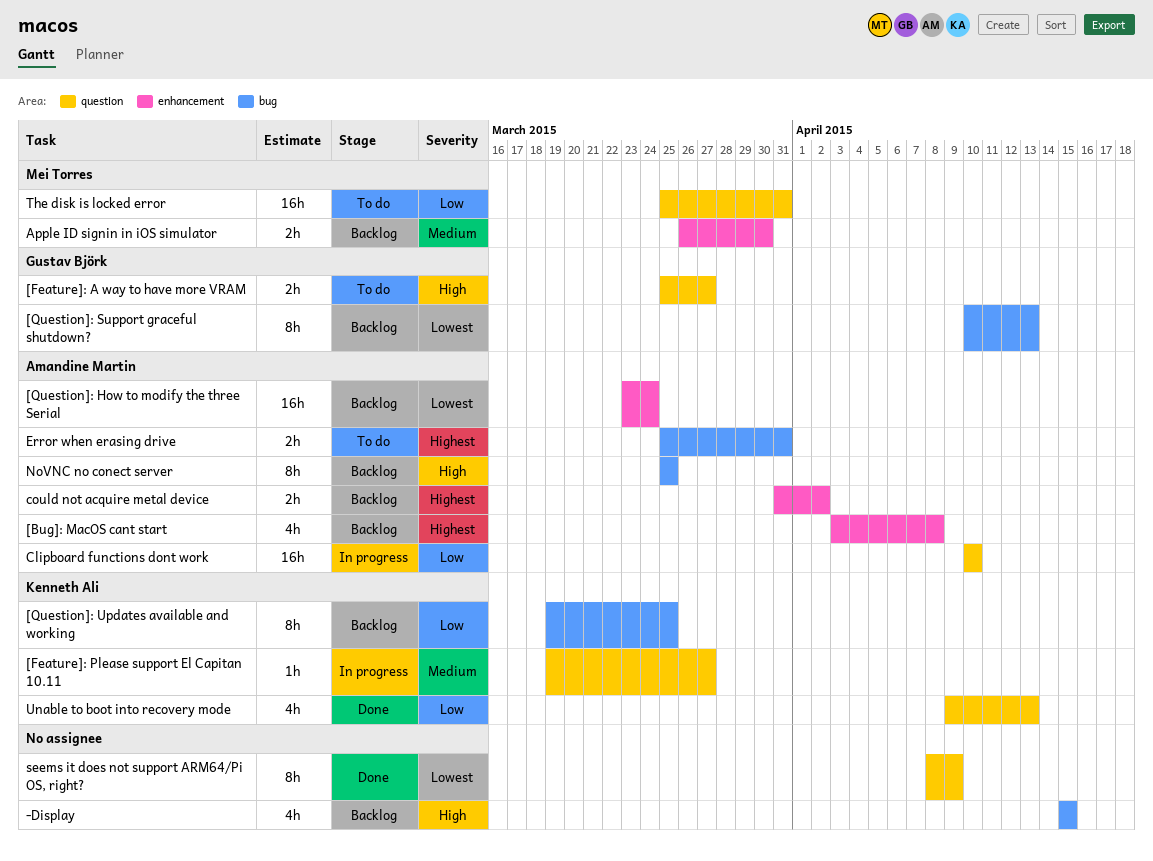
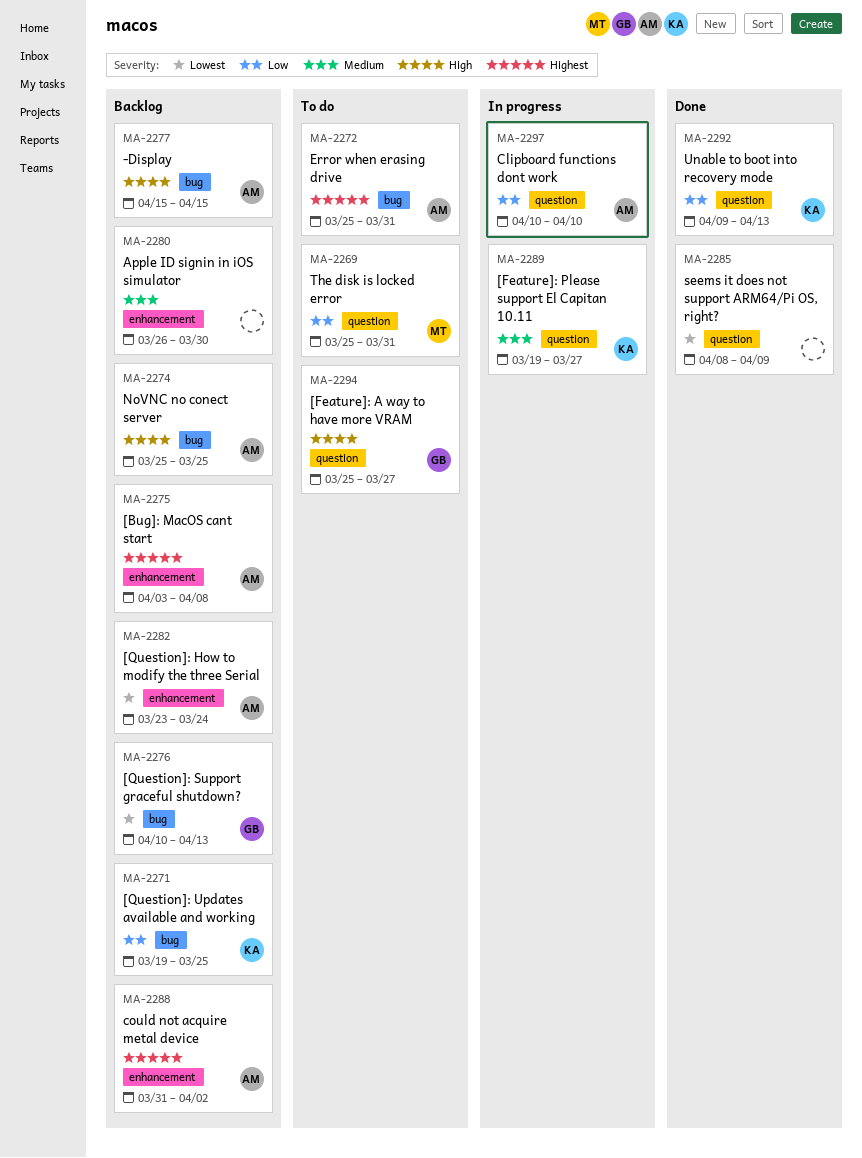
-Display, owner: none -> Amandine Martin
Apple ID signin in iOS simulator, owner: Mei Torres -> none

